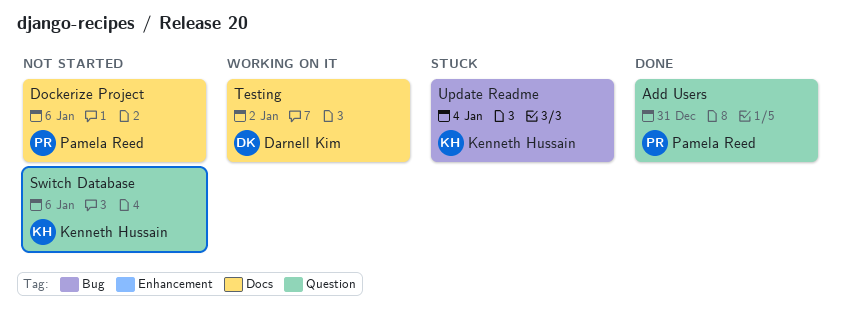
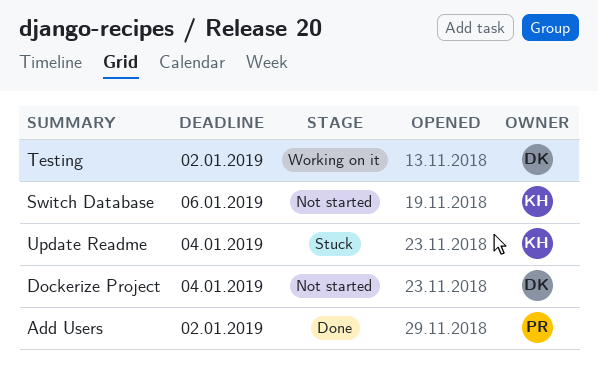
Add Users, due: Dec 31 -> Jan 2
Dockerize Project, owner: Pamela Reed -> Darnell Kim
Dockerize Project, due: Jan 6 -> Jan 4

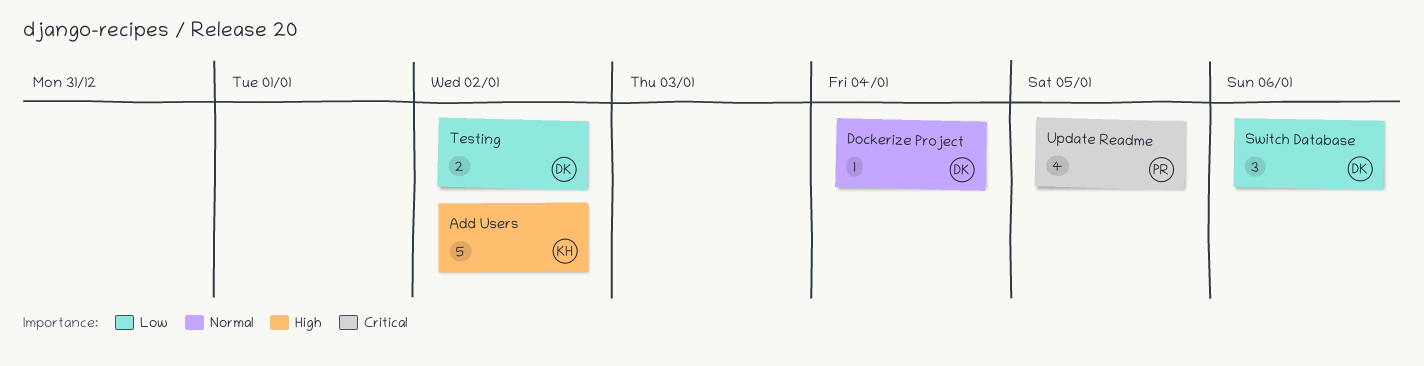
Add Users, owner: PR -> KH
Switch Database, owner: KH -> DK
Update Readme, owner: KH -> PR
Update Readme, due: Jan 4 -> Jan 5

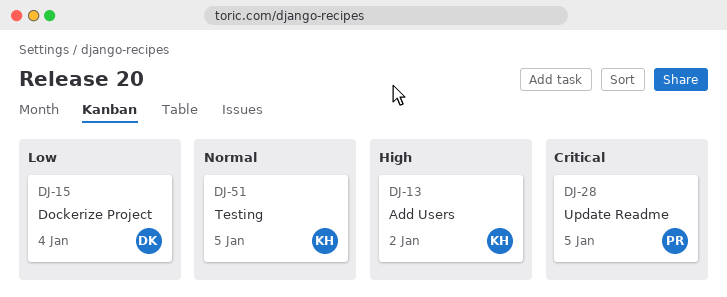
Dockerize Project, priority: Normal -> Low
Switch Database: present -> none
Testing, owner: DK -> KH
Testing, priority: Low -> Normal
Testing, due: Jan 2 -> Jan 5

